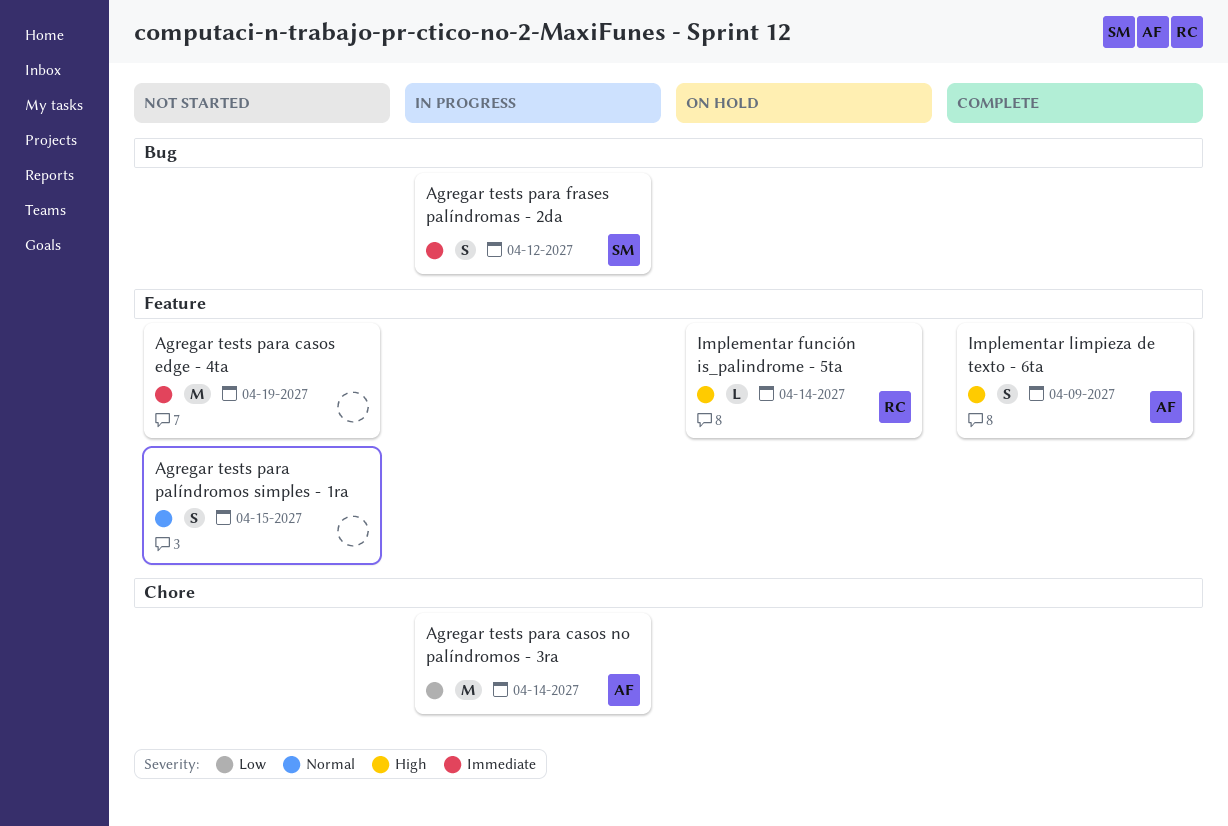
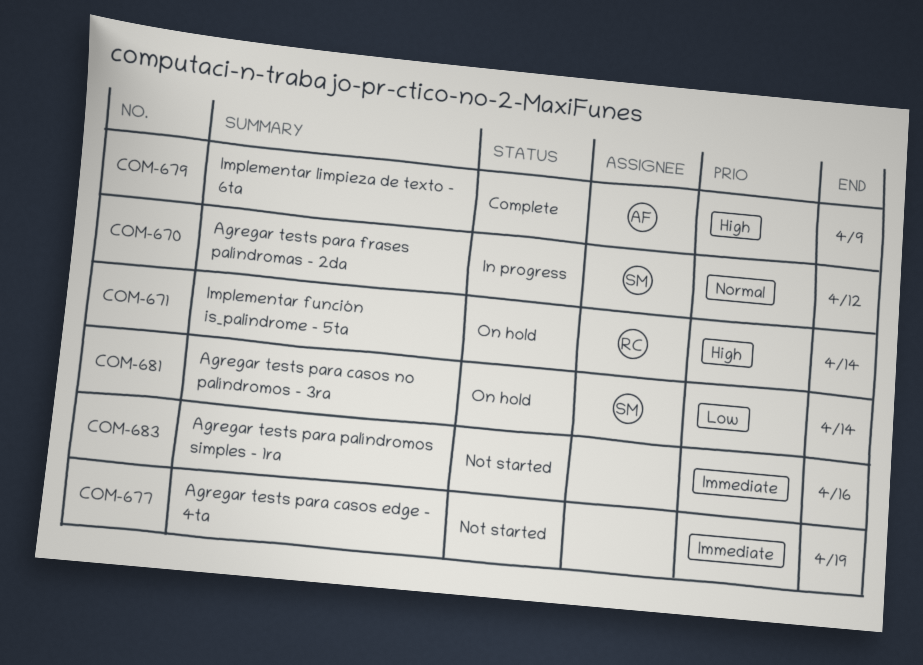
Agregar tests para casos no palíndromos - 3ra, status: In progress -> On hold
Agregar tests para casos no palíndromos - 3ra, owner: AF -> SM
Agregar tests para frases palíndromas - 2da, priority: Immediate -> Normal
Agregar tests para palíndromos simples - 1ra, priority: Normal -> Immediate
Agregar tests para palíndromos simples - 1ra, due: Apr 15 -> Apr 16

